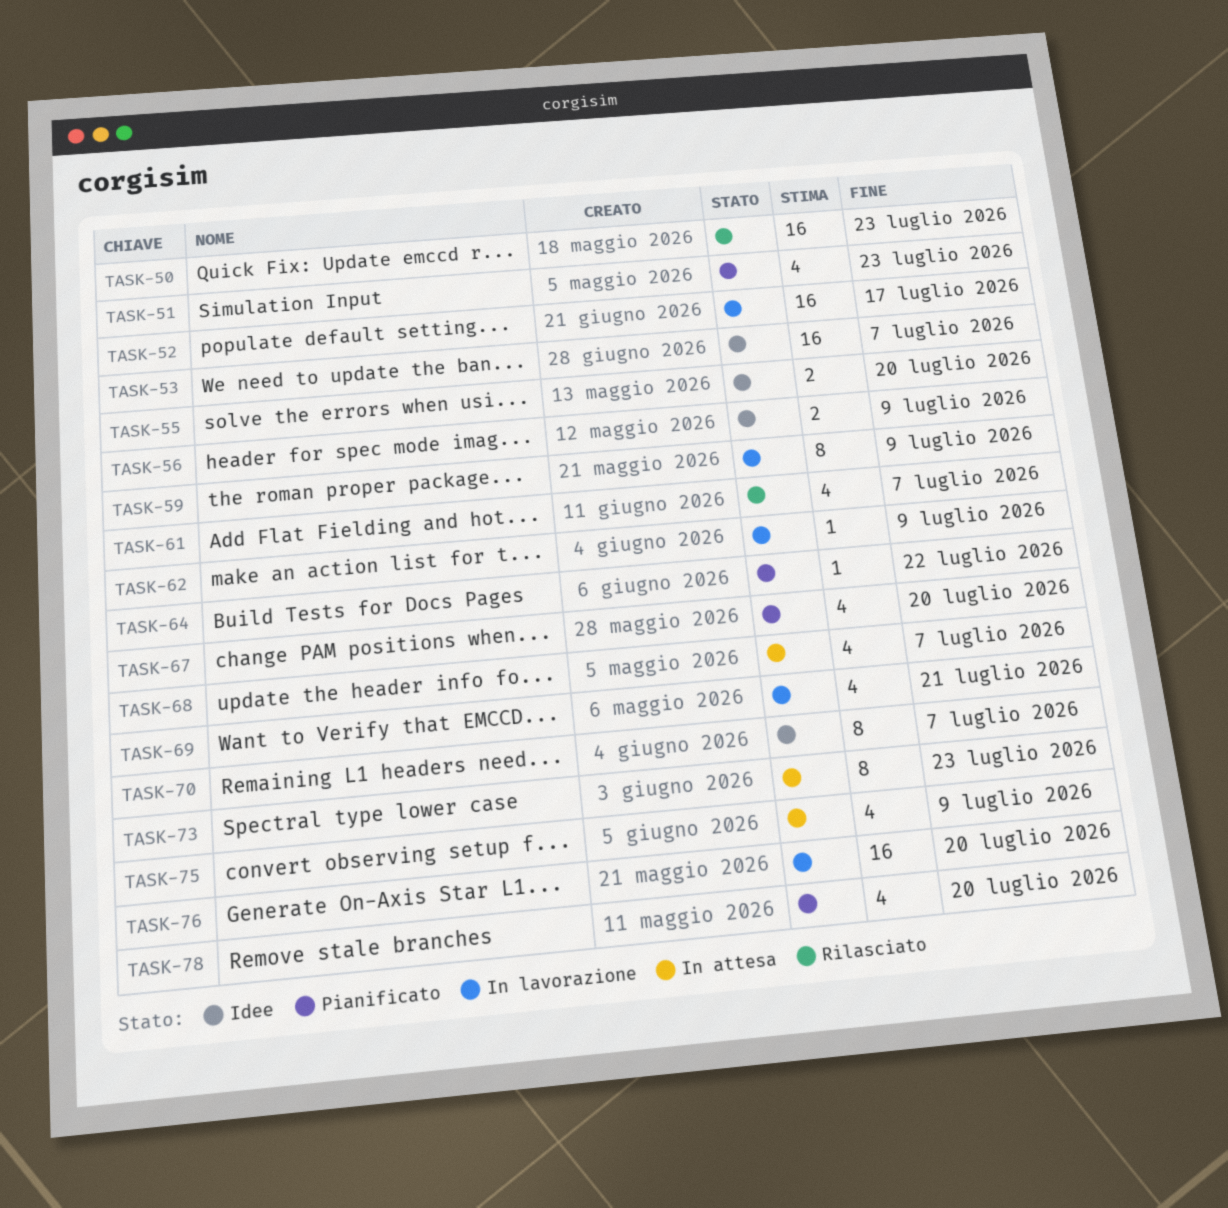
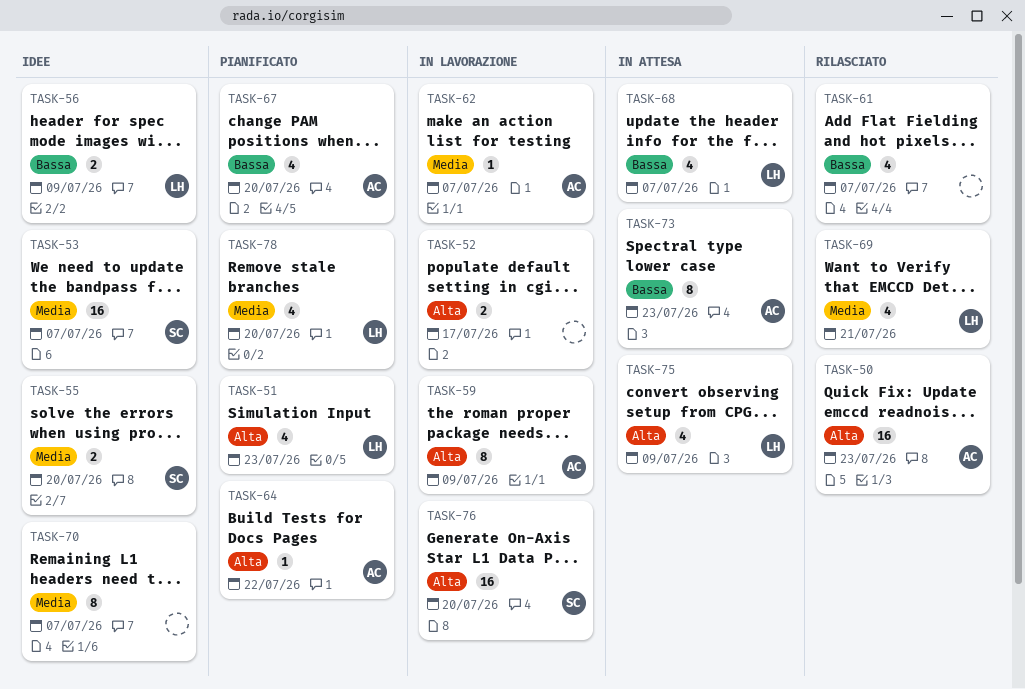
TASK-52, estimate: 16 -> 2
TASK-62, due: Jul 9 -> Jul 7
TASK-69, status: In lavorazione -> Rilasciato

